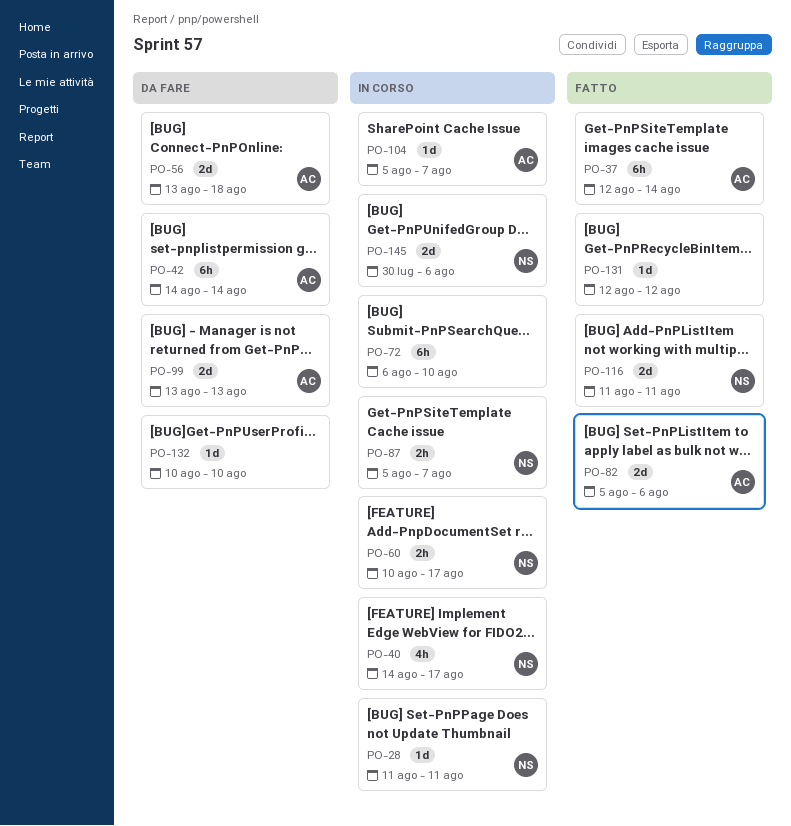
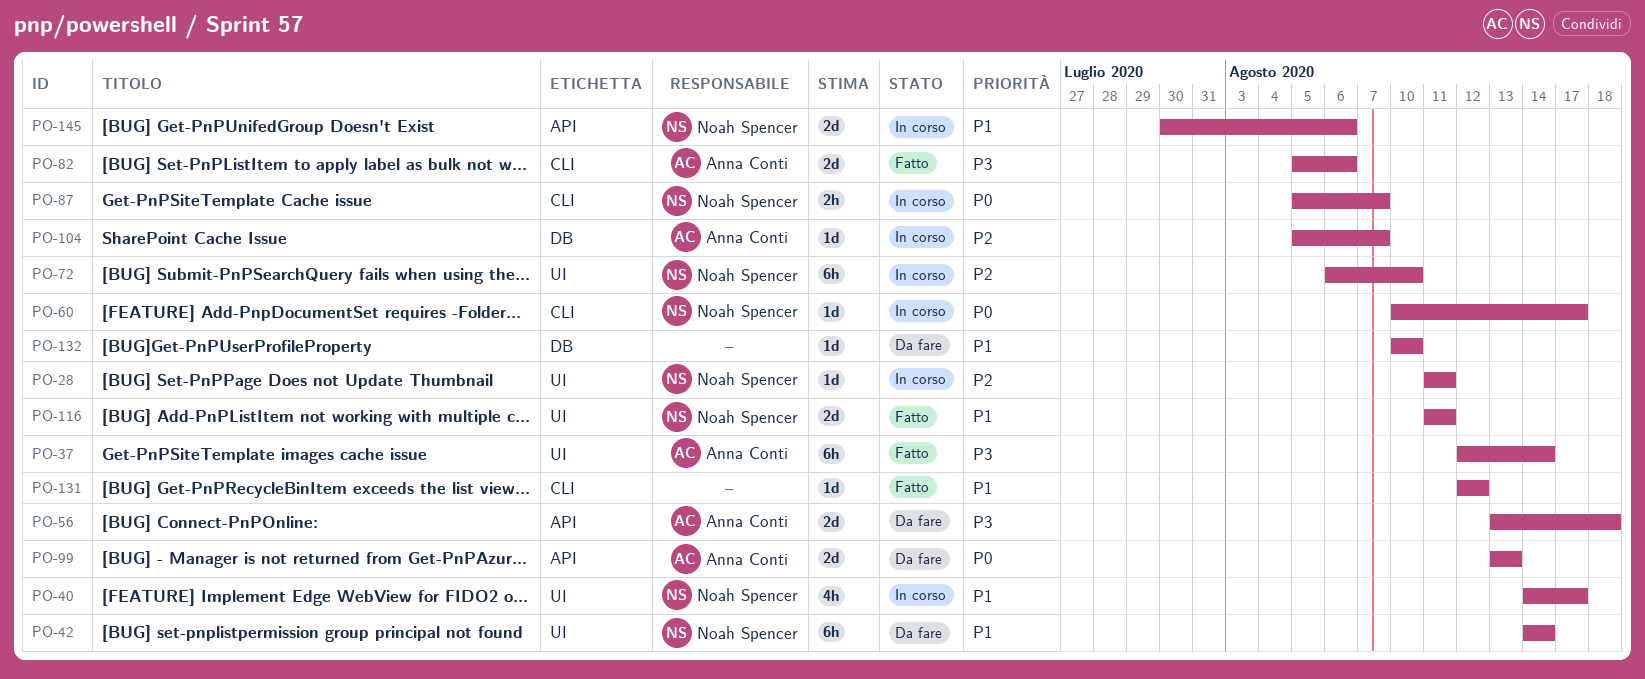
PO-42, owner: Anna Conti -> Noah Spencer
PO-60, estimate: 2h -> 1d
PO-72, owner: none -> Noah Spencer

